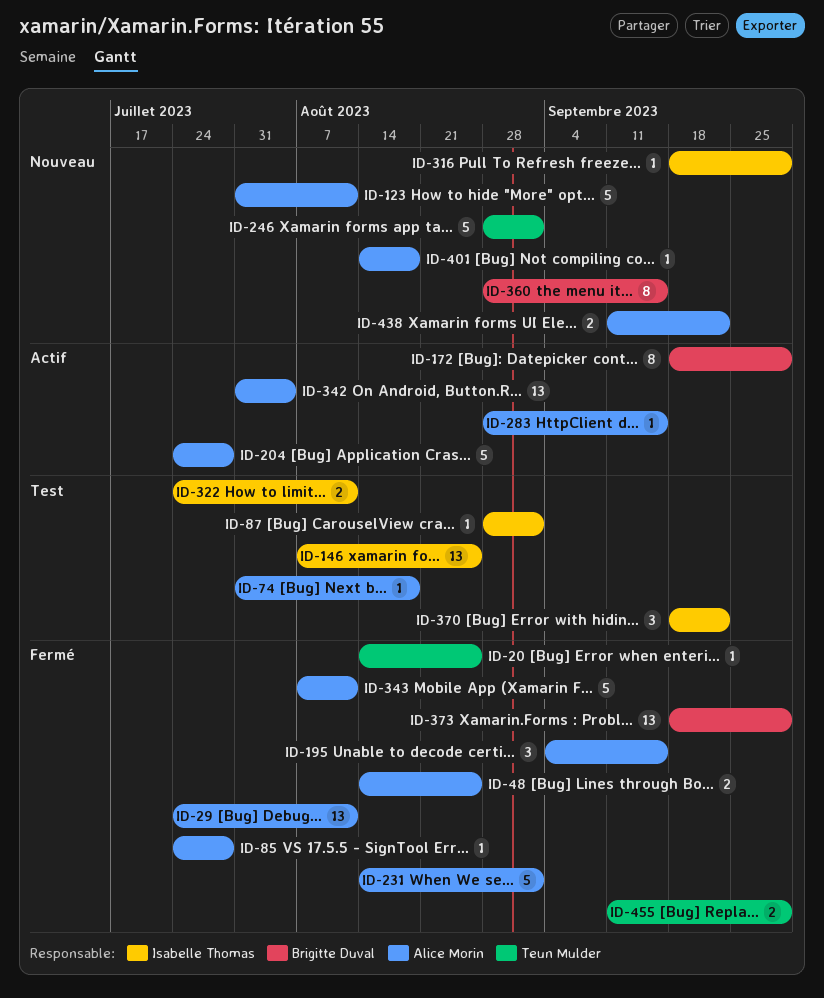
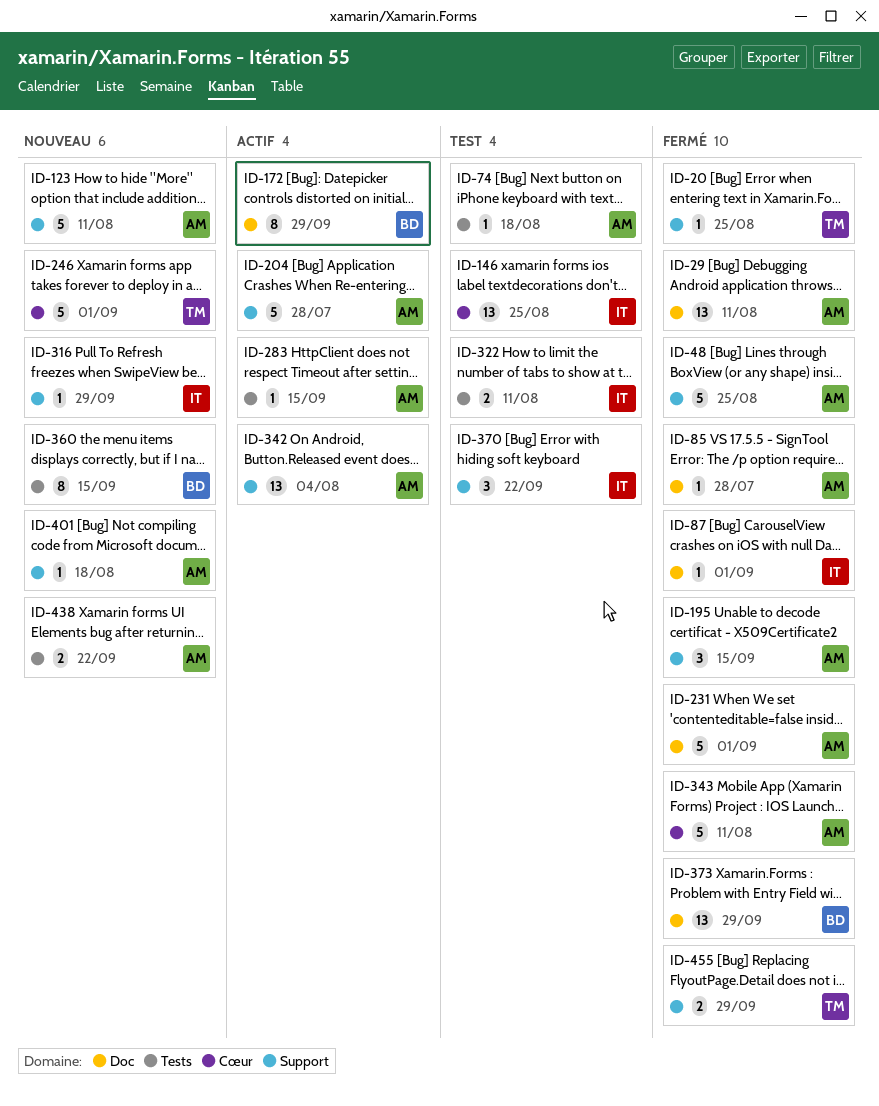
ID-48, estimate: 2 -> 5
ID-87, status: Test -> Fermé

